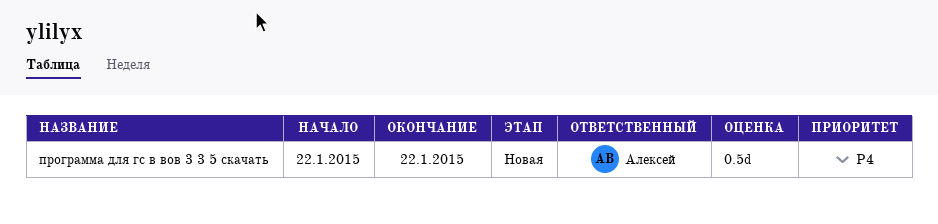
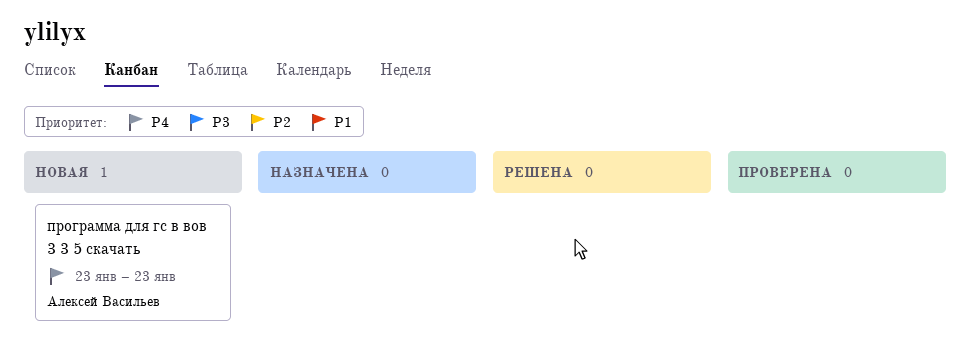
программа для гс в вов 3 3 5 скачать, start: Jan 22 -> Jan 23
программа для гс в вов 3 3 5 скачать, due: Jan 22 -> Jan 23

